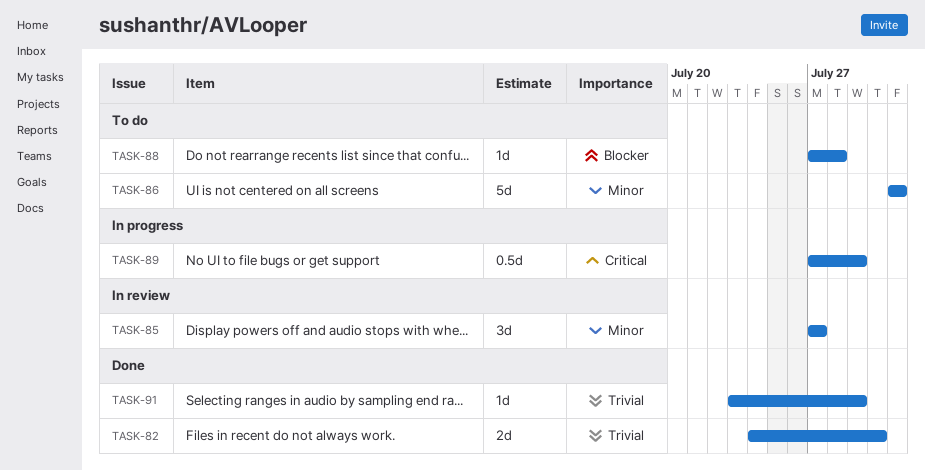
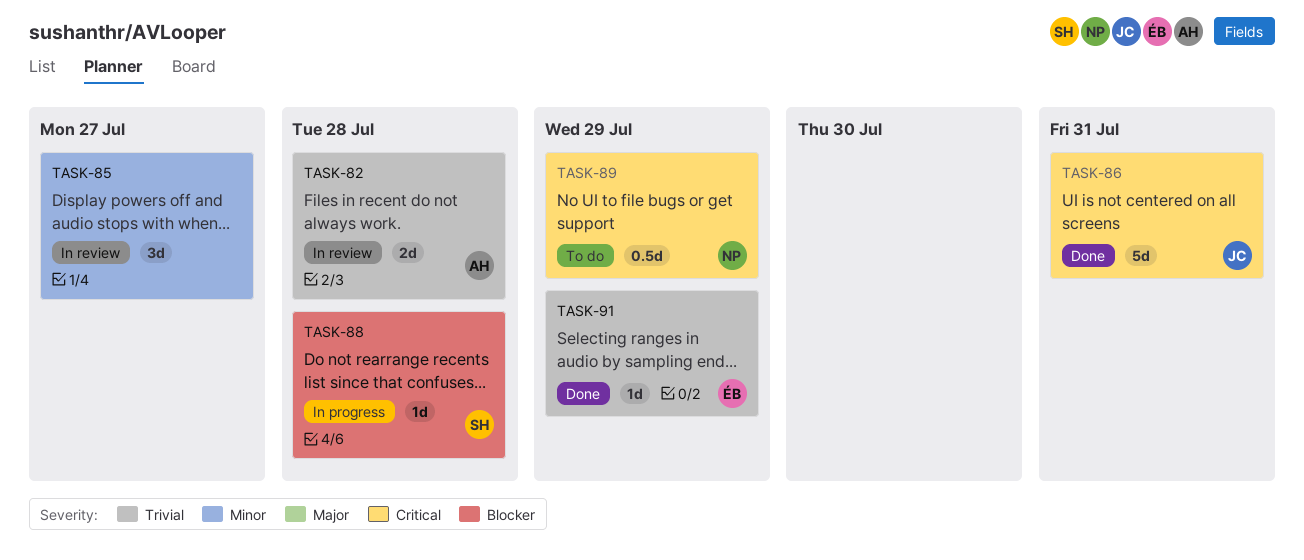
TASK-82, status: Done -> In review
TASK-82, due: Jul 30 -> Jul 28
TASK-86, status: To do -> Done
TASK-86, priority: Minor -> Critical
TASK-88, status: To do -> In progress
TASK-89, status: In progress -> To do

